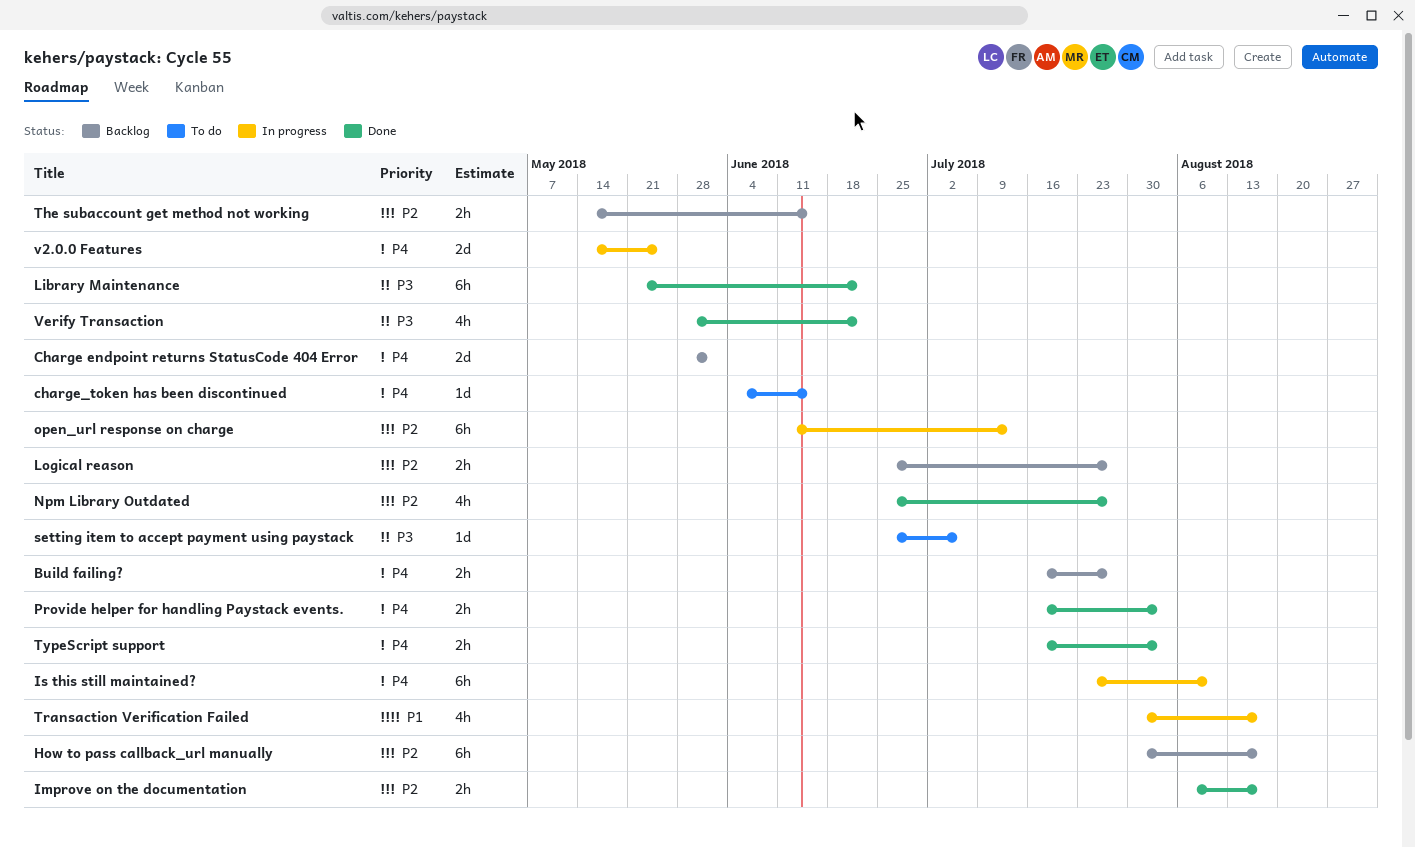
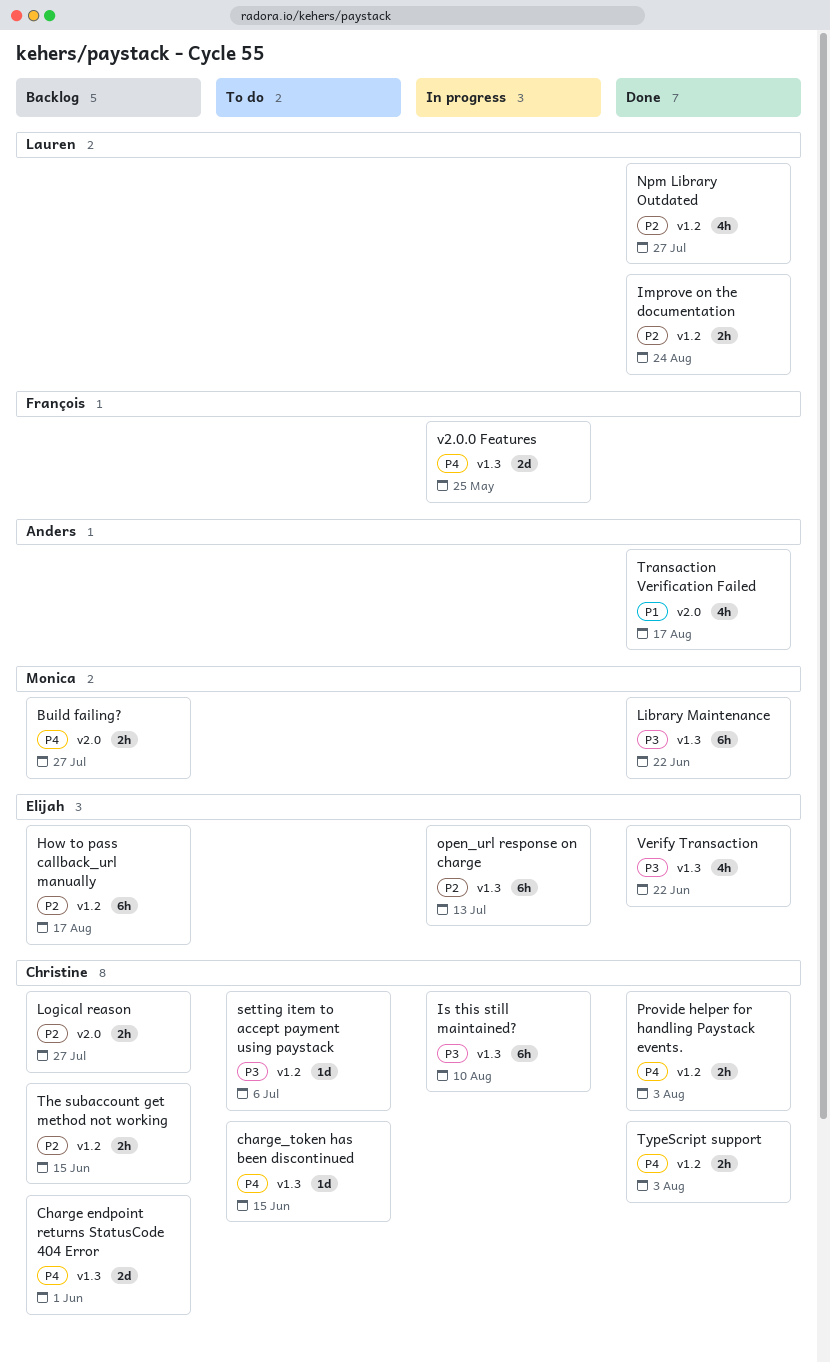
Improve on the documentation, due: Aug 17 -> Aug 24
Is this still maintained?, priority: P4 -> P3
Transaction Verification Failed, status: In progress -> Done

